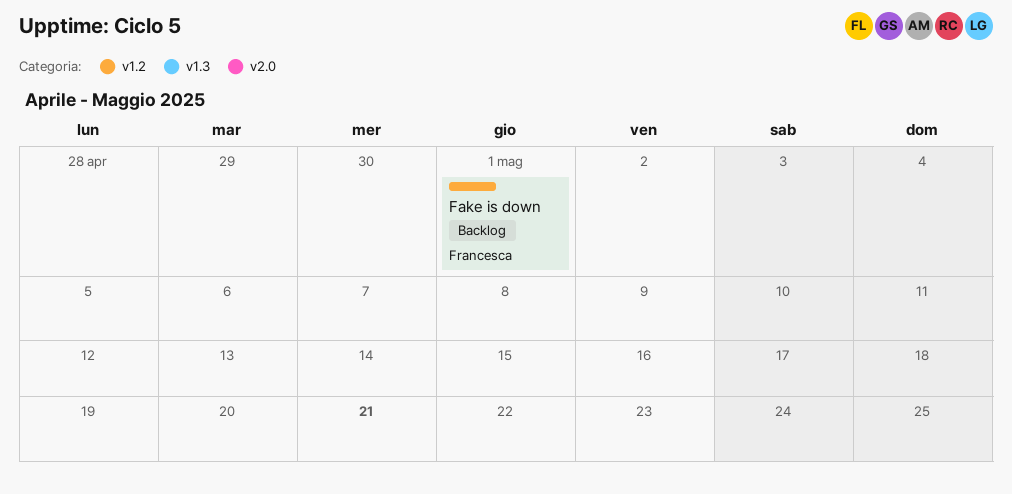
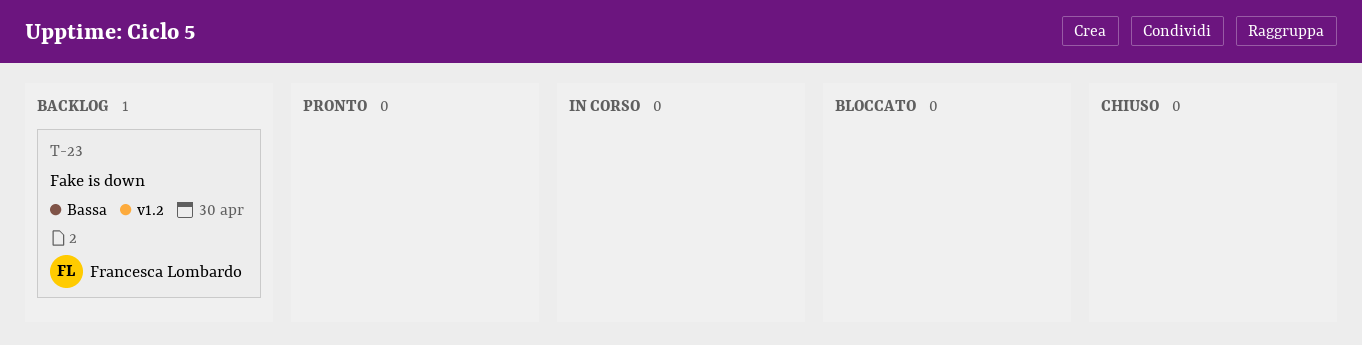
Fake is down, due: May 1 -> Apr 30

